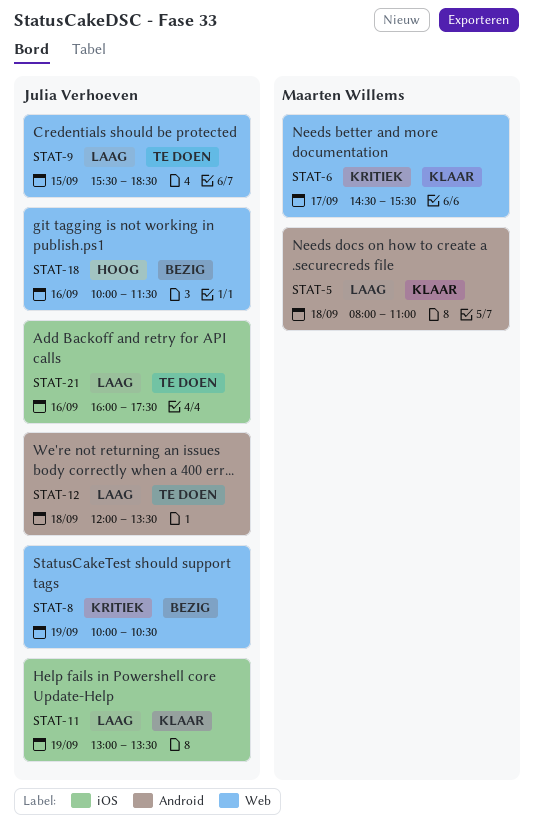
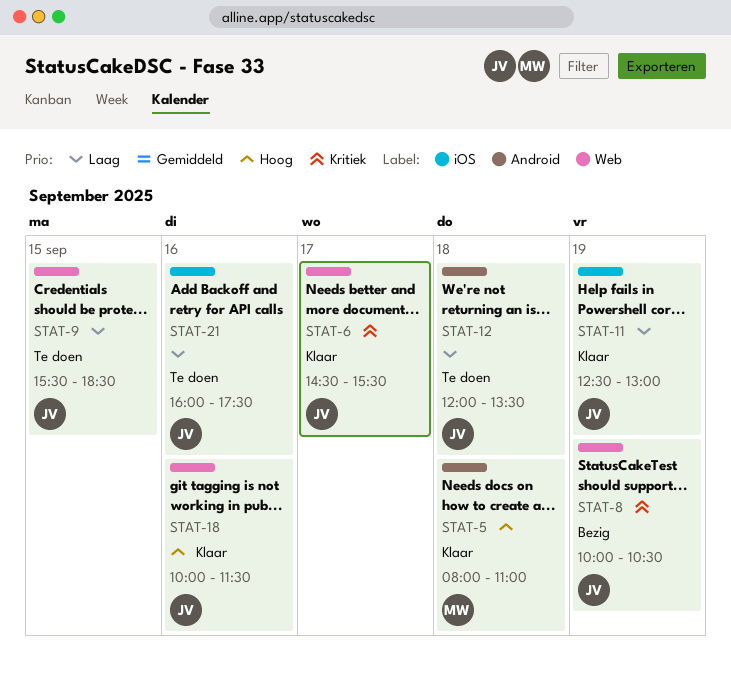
STAT-5, priority: Laag -> Hoog
STAT-6, owner: Maarten Willems -> Julia Verhoeven
STAT-11, begins: 13:00 -> 12:30
STAT-11, ends: 13:30 -> 13:00
STAT-18, status: Bezig -> Klaar

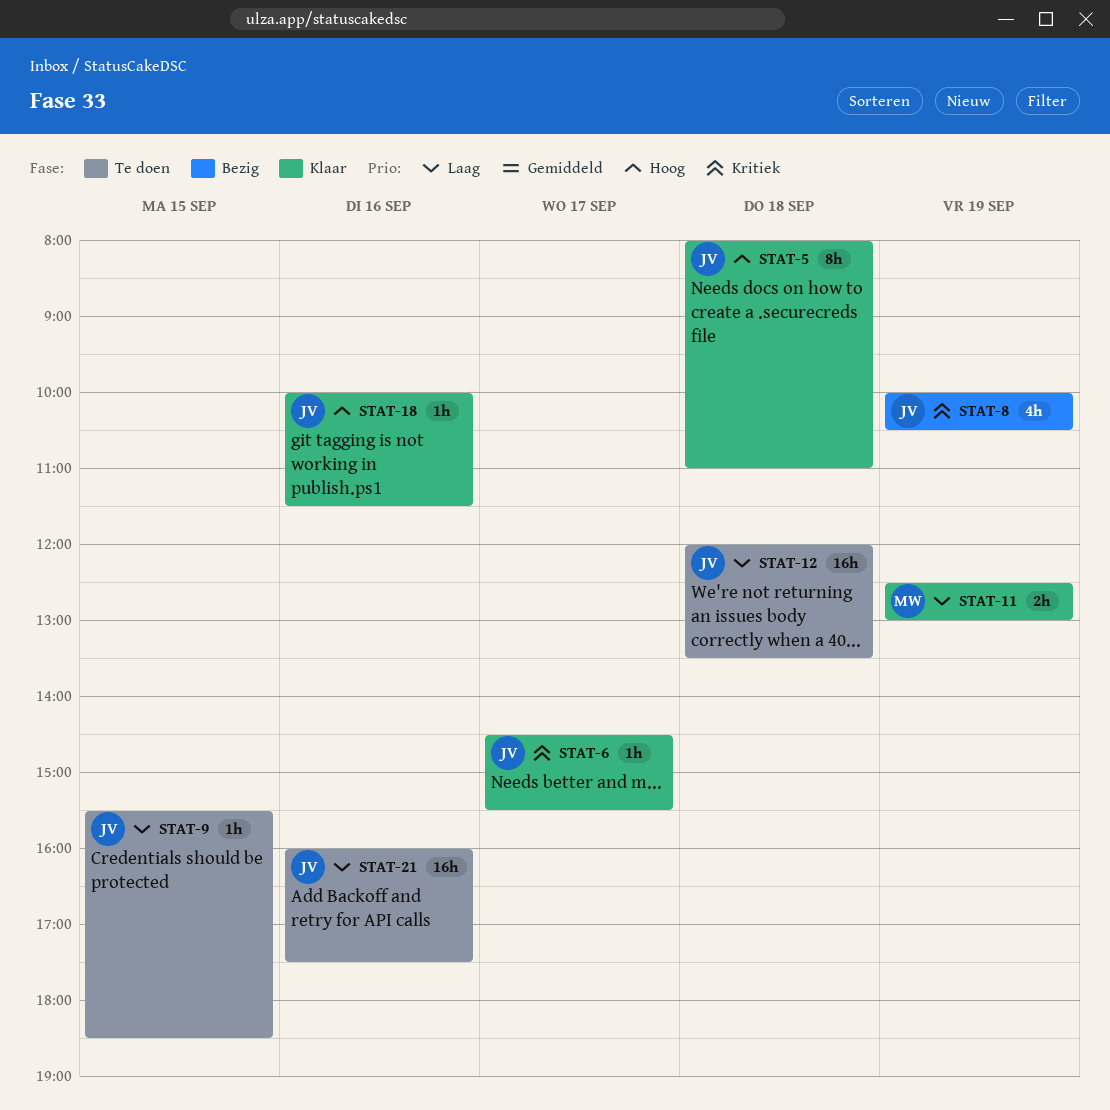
STAT-5, owner: MW -> JV
STAT-11, owner: JV -> MW

